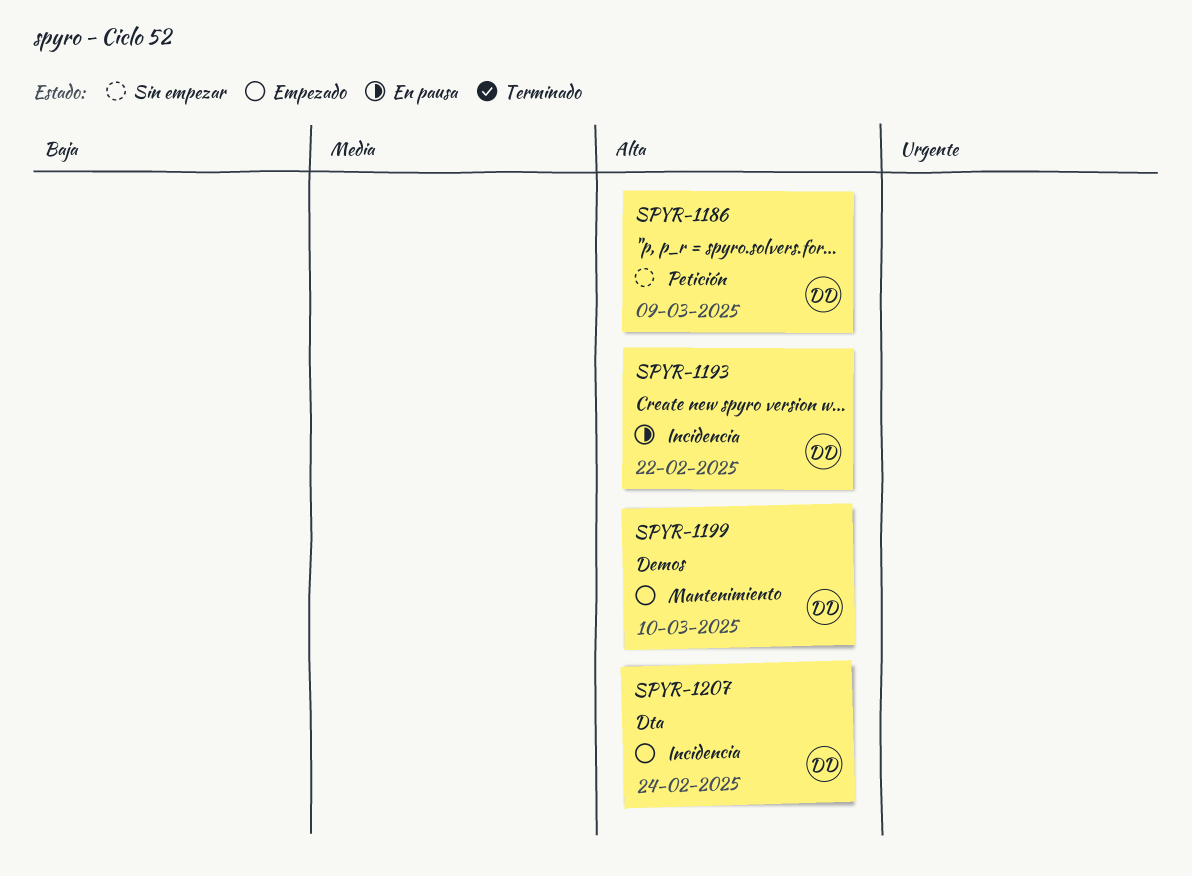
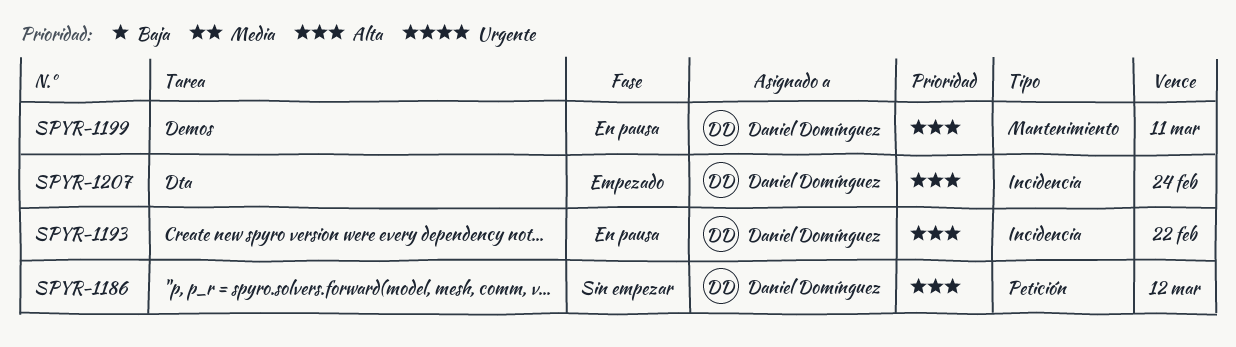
SPYR-1186, due: Mar 9 -> Mar 12
SPYR-1199, status: Empezado -> En pausa
SPYR-1199, due: Mar 10 -> Mar 11

